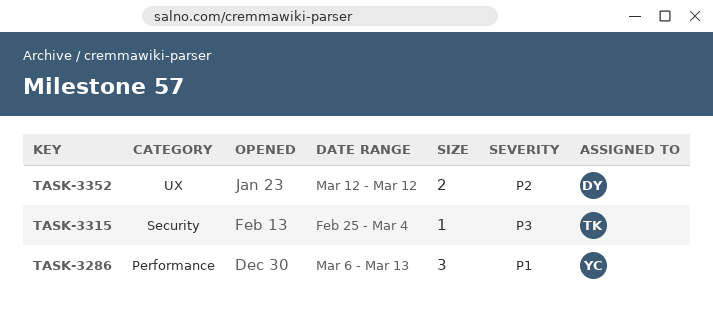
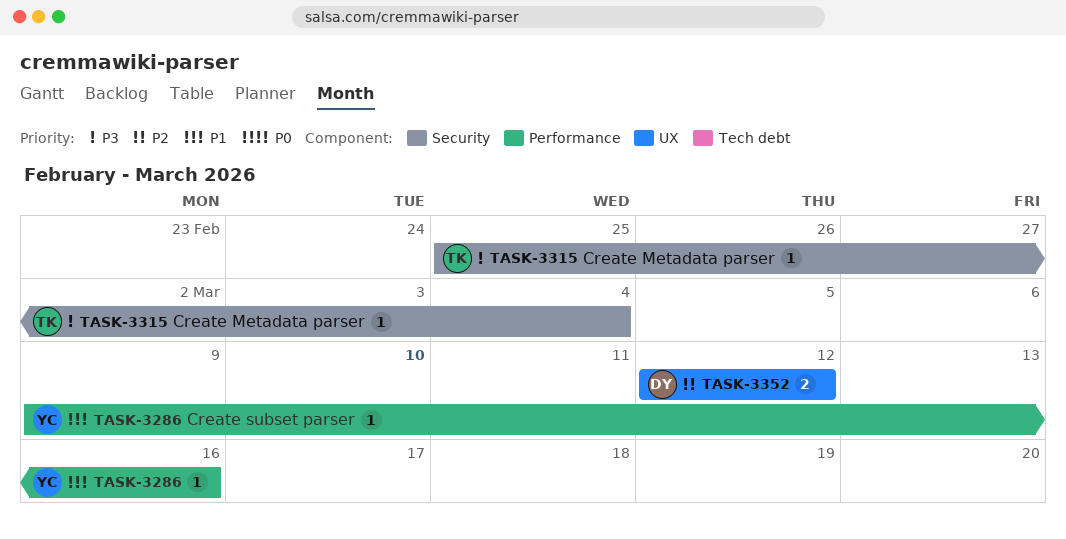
TASK-3286, estimate: 3 -> 1
TASK-3286, start: Mar 6 -> Mar 9
TASK-3286, due: Mar 13 -> Mar 16

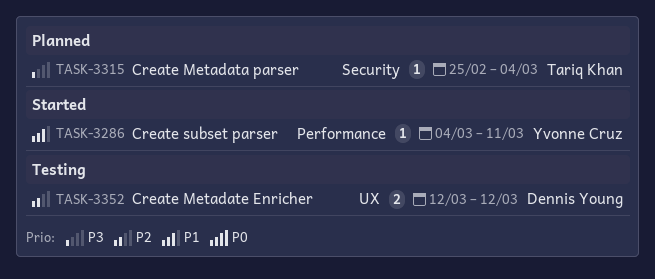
TASK-3286, start: Mar 9 -> Mar 4
TASK-3286, due: Mar 16 -> Mar 11

